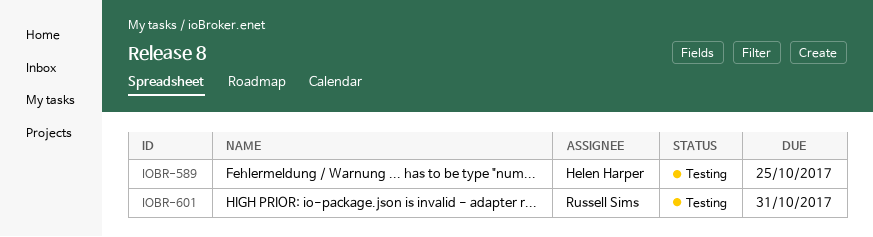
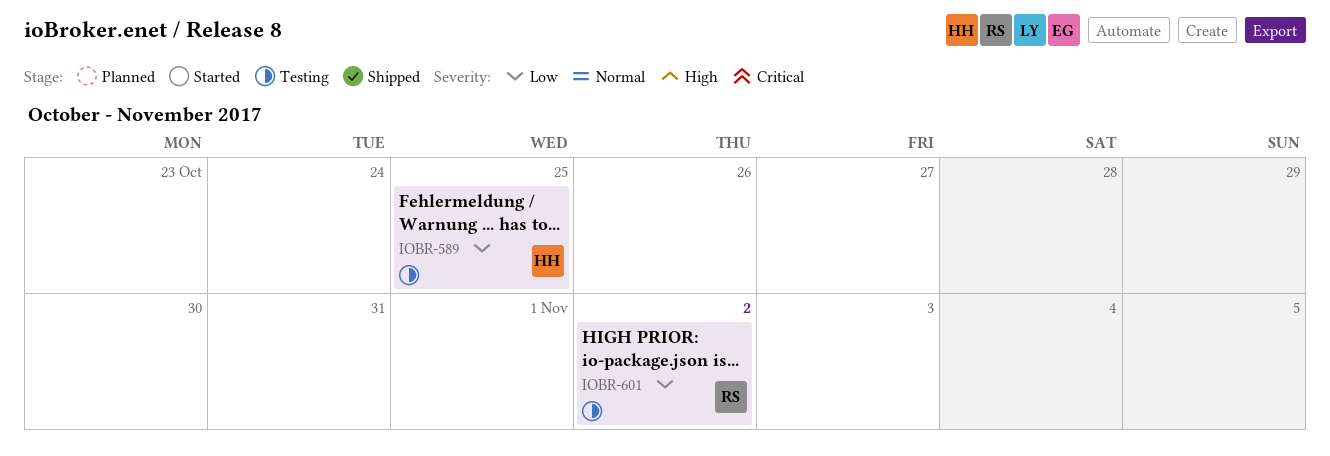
IOBR-601, due: Oct 31 -> Nov 2

